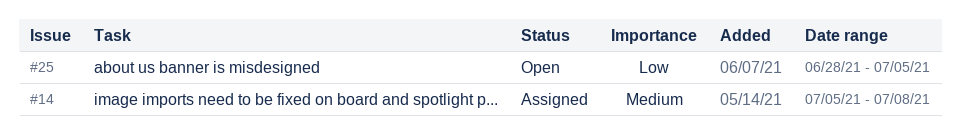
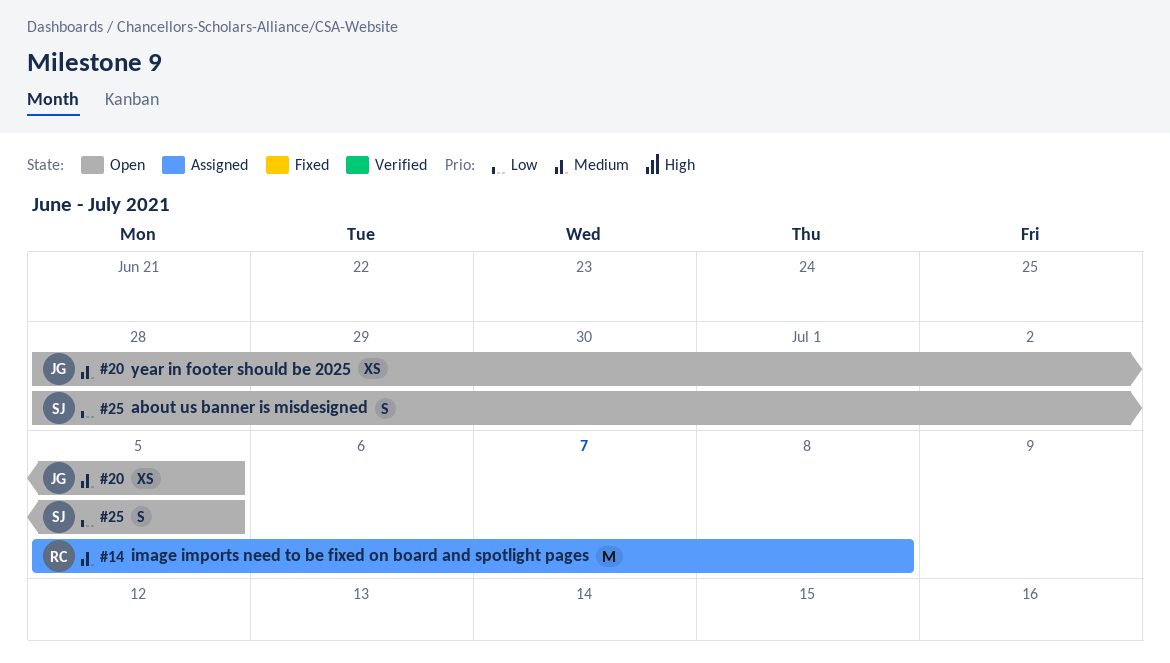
#20: none -> present

